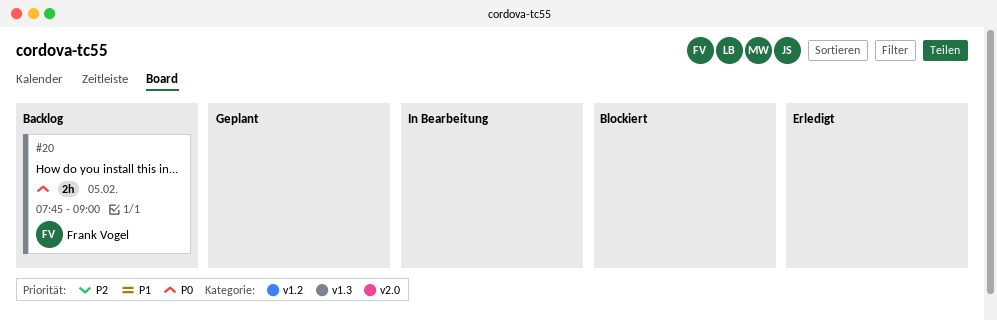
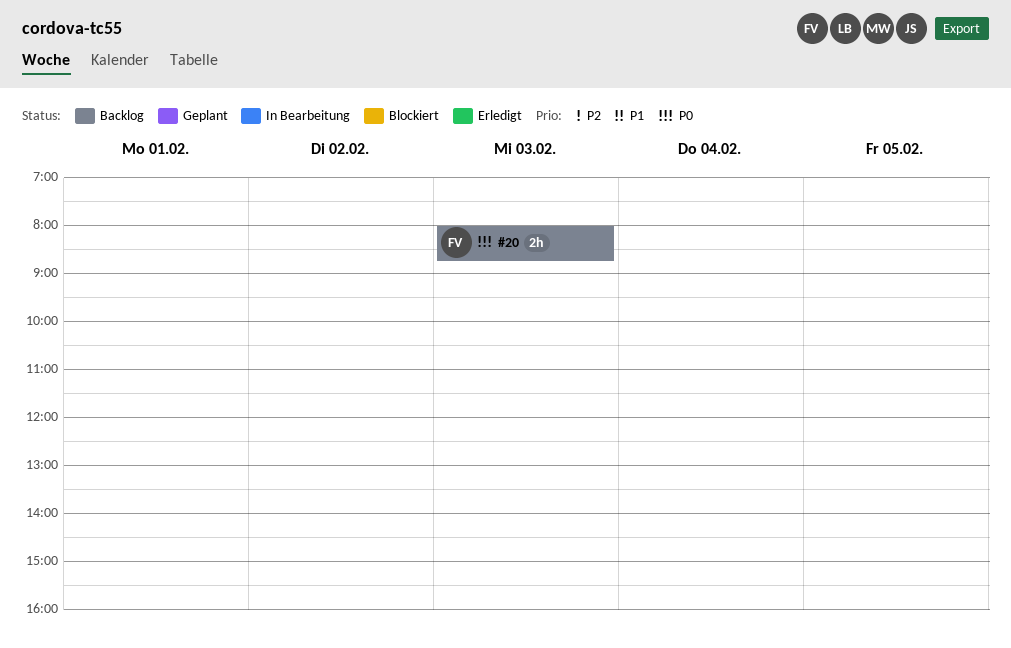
#20, day: Feb 5 -> Feb 3
#20, begins: 07:45 -> 08:00
#20, ends: 09:00 -> 08:45

